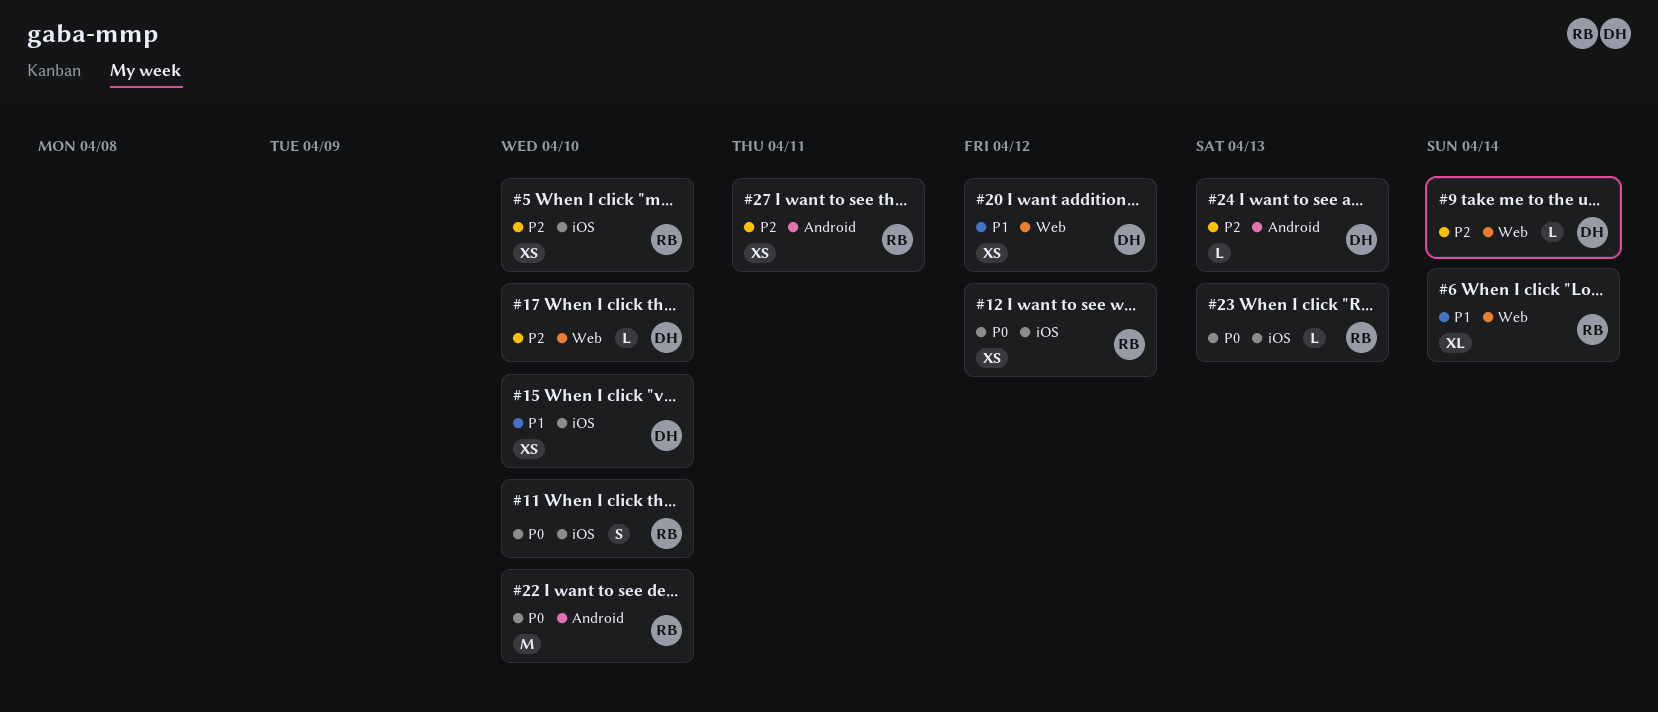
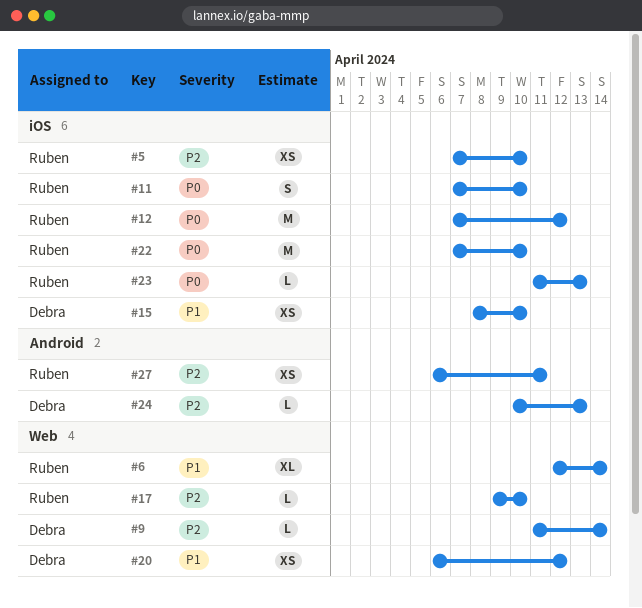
#12, estimate: XS -> M
#17, owner: Debra -> Ruben
#22, label: Android -> iOS

